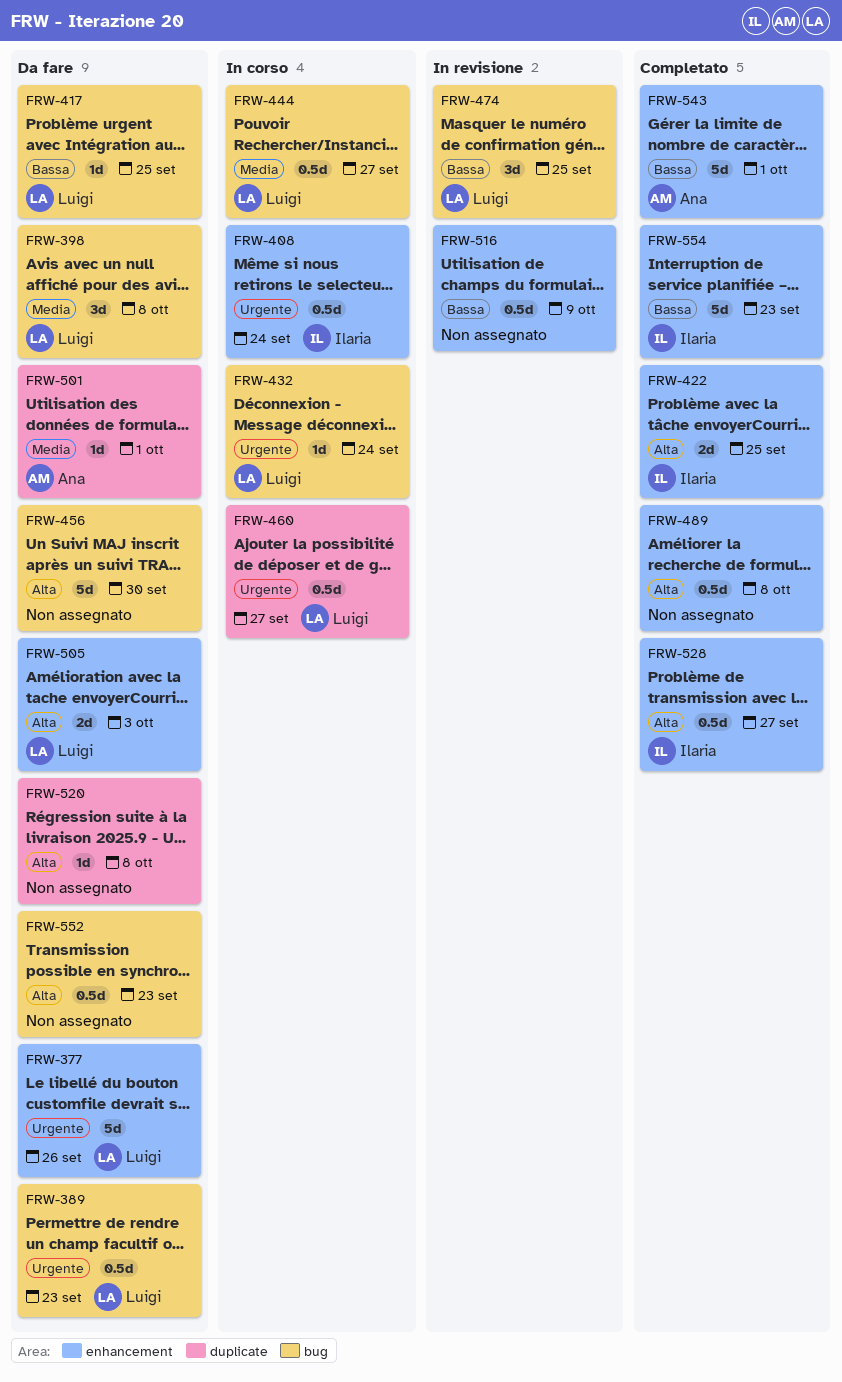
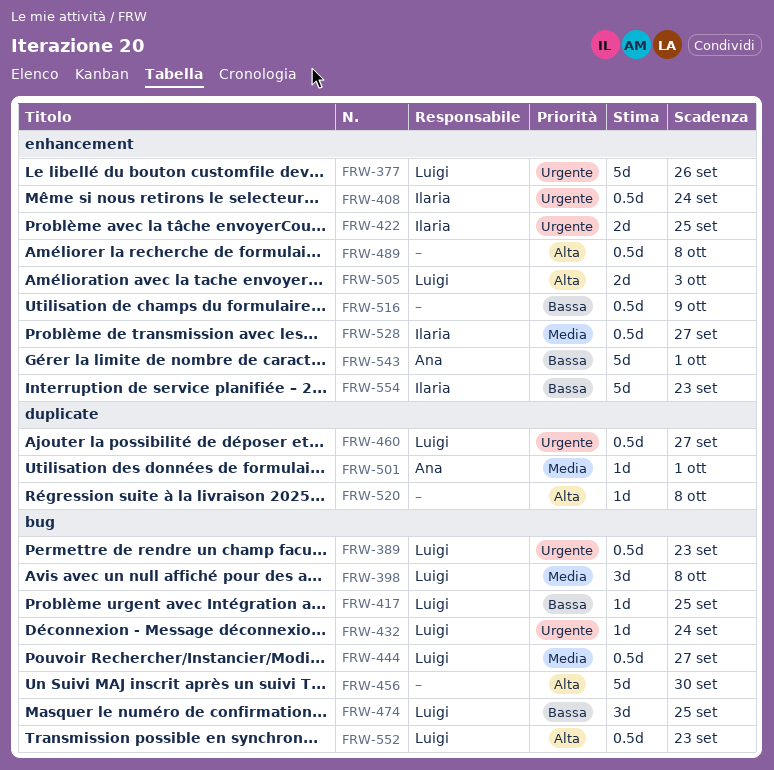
FRW-422, priority: Alta -> Urgente
FRW-528, priority: Alta -> Media
FRW-552, owner: none -> Luigi

